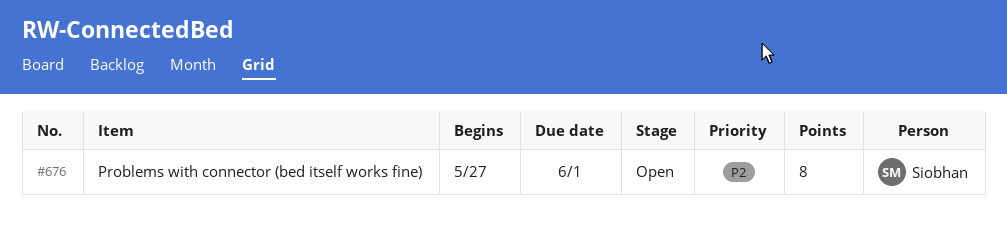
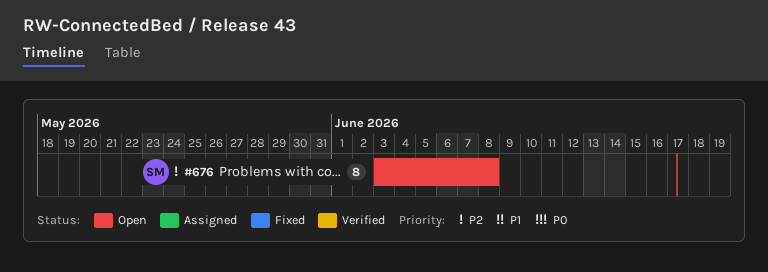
#676, start: May 27 -> Jun 3
#676, due: Jun 1 -> Jun 8

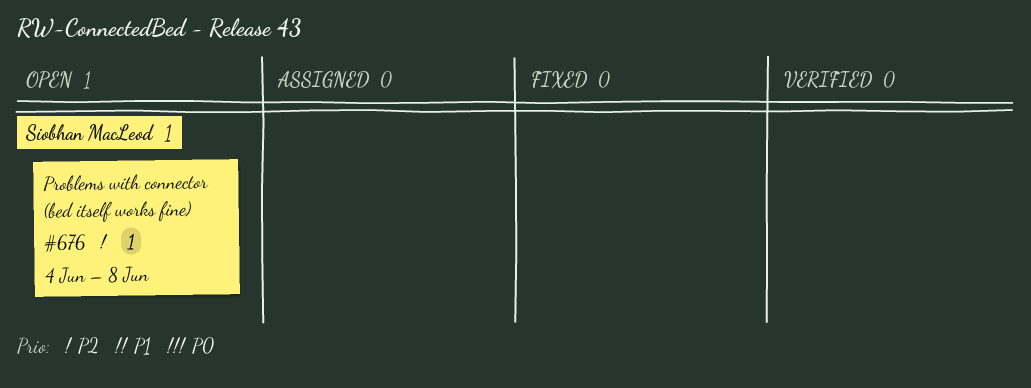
#676, estimate: 8 -> 1
#676, start: Jun 3 -> Jun 4

